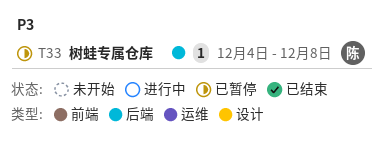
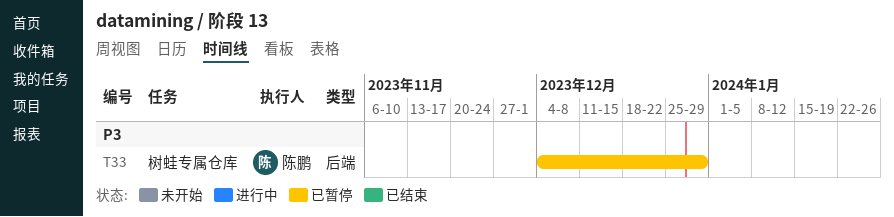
T33, due: Dec 8 -> Dec 29

